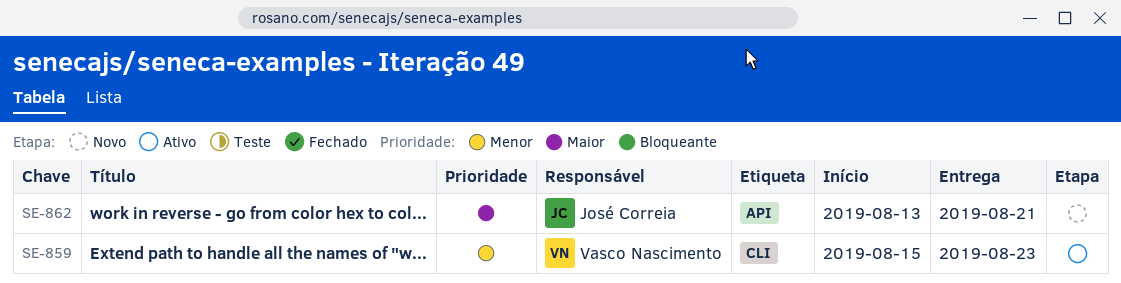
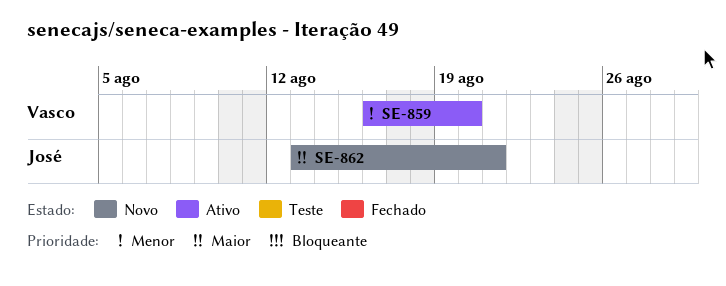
SE-859, start: Aug 15 -> Aug 16
SE-859, due: Aug 23 -> Aug 20

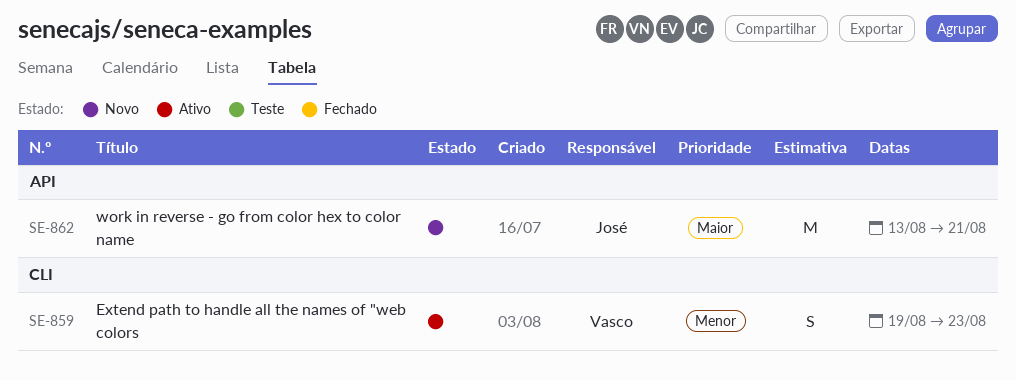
SE-859, start: Aug 16 -> Aug 19
SE-859, due: Aug 20 -> Aug 23

